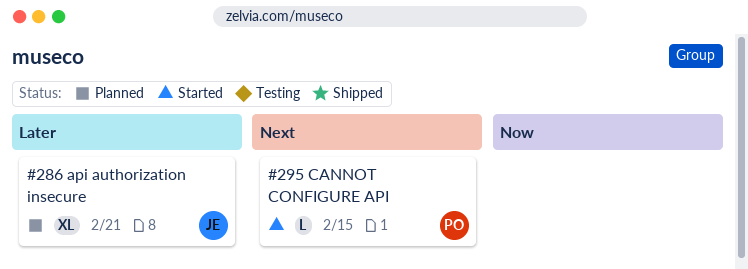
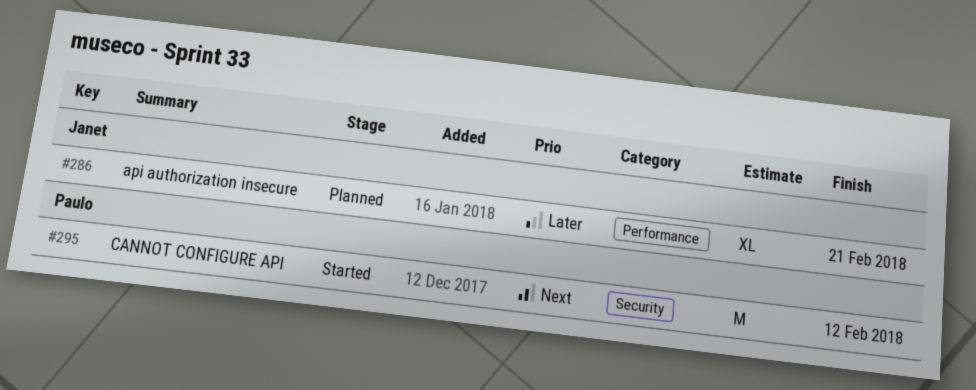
#295, estimate: L -> M
#295, due: Feb 15 -> Feb 12

